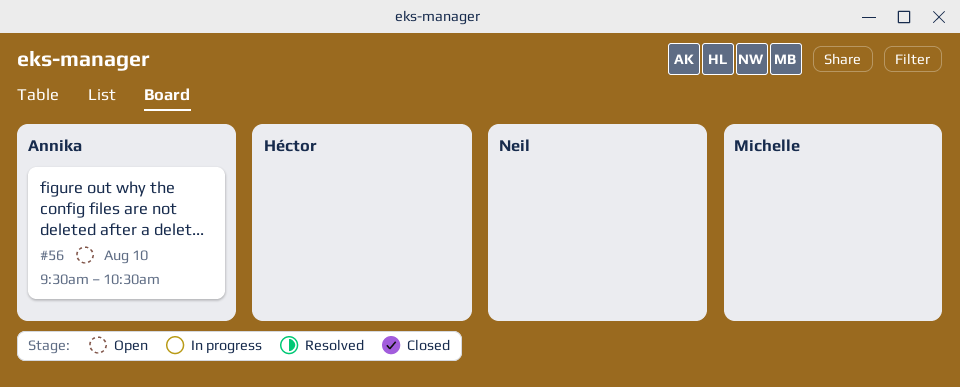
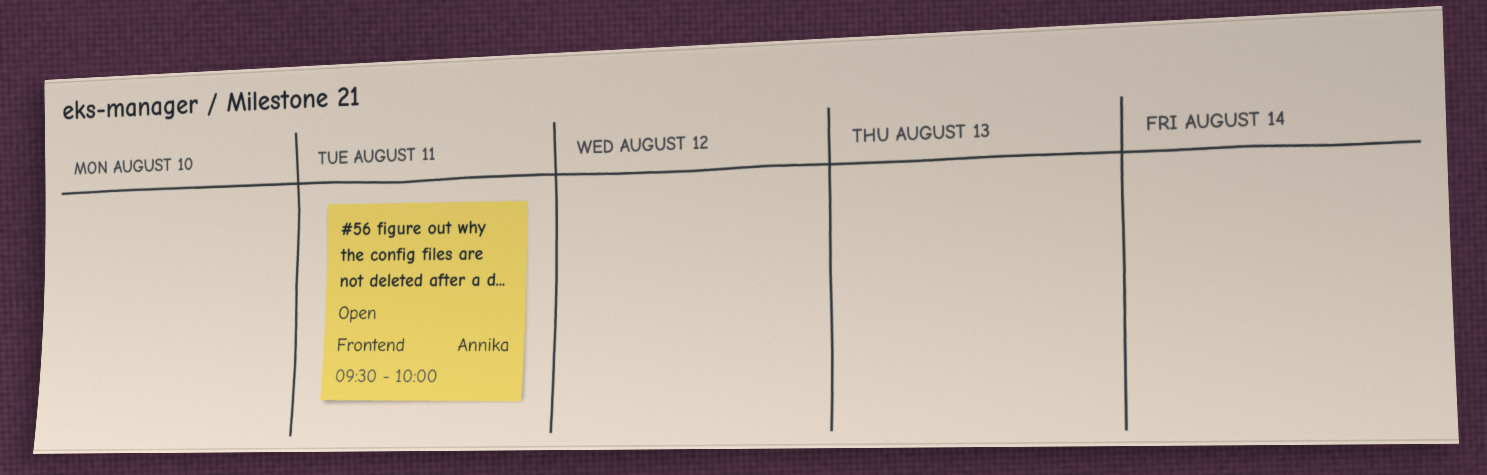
#56, day: Aug 10 -> Aug 11
#56, ends: 10:30 -> 10:00

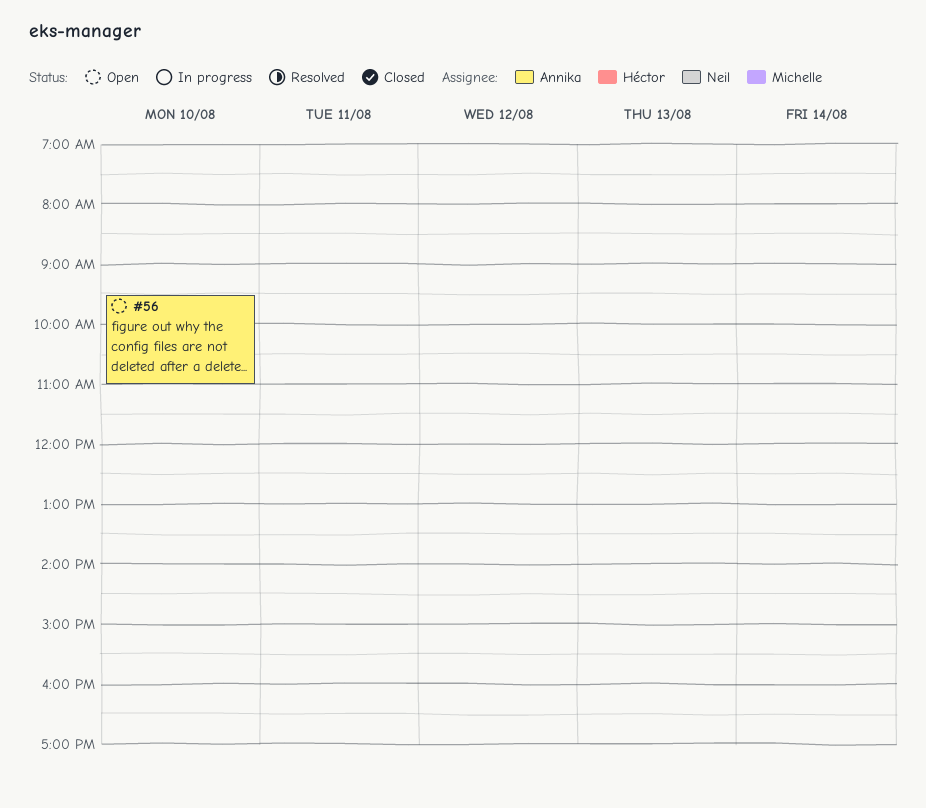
#56, day: Aug 11 -> Aug 10
#56, ends: 10:00 -> 11:00

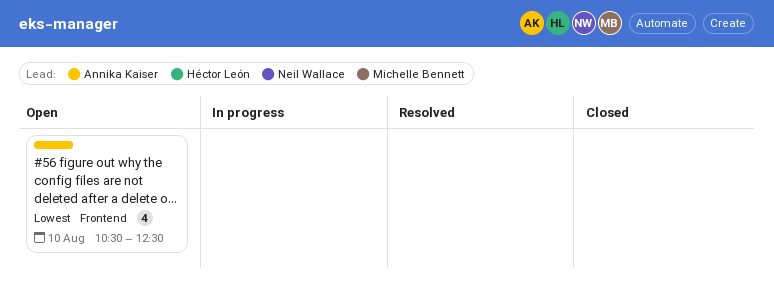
#56, begins: 09:30 -> 10:30
#56, ends: 11:00 -> 12:30

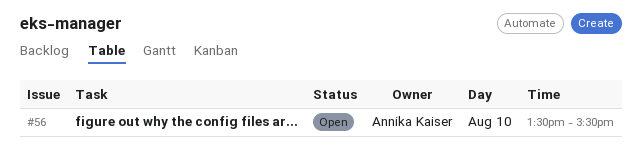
#56, begins: 10:30 -> 13:30
#56, ends: 12:30 -> 15:30

